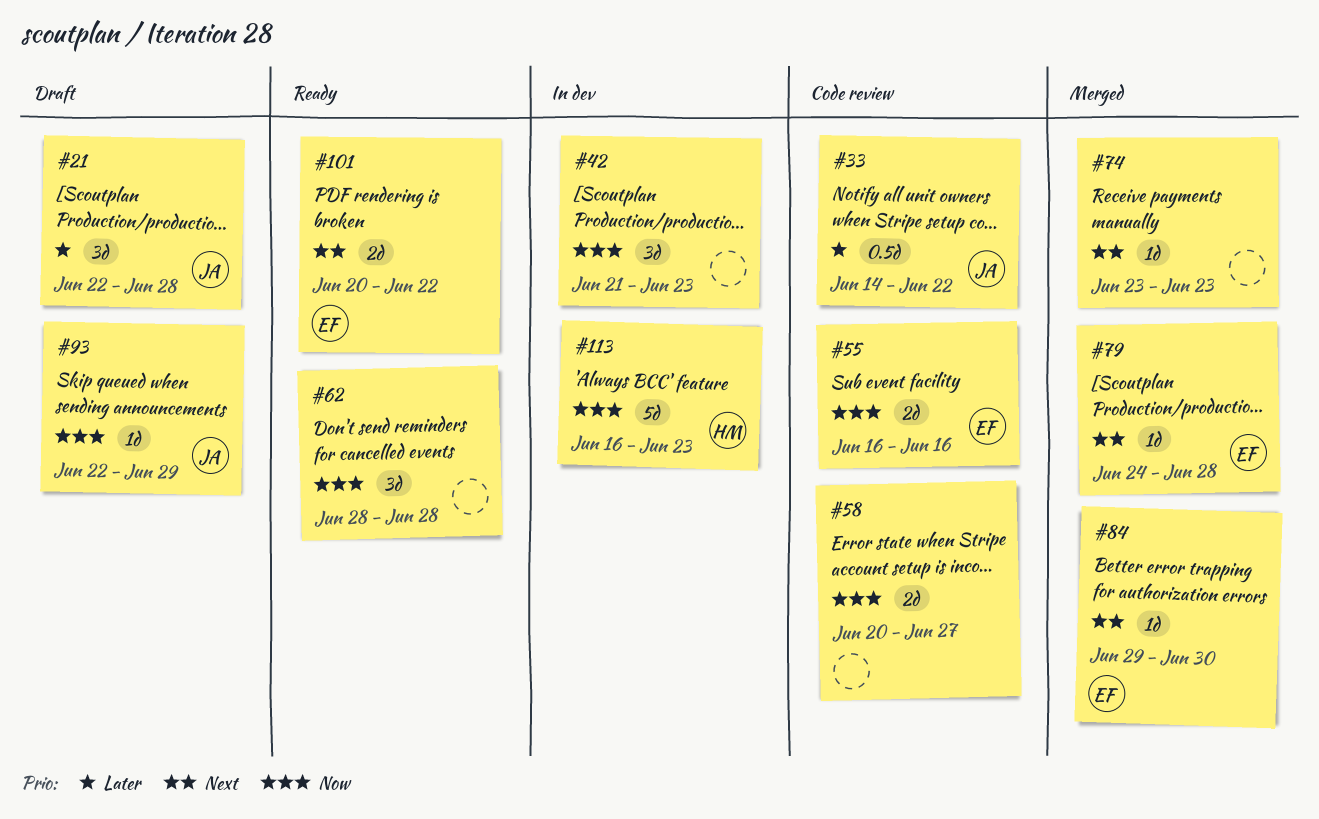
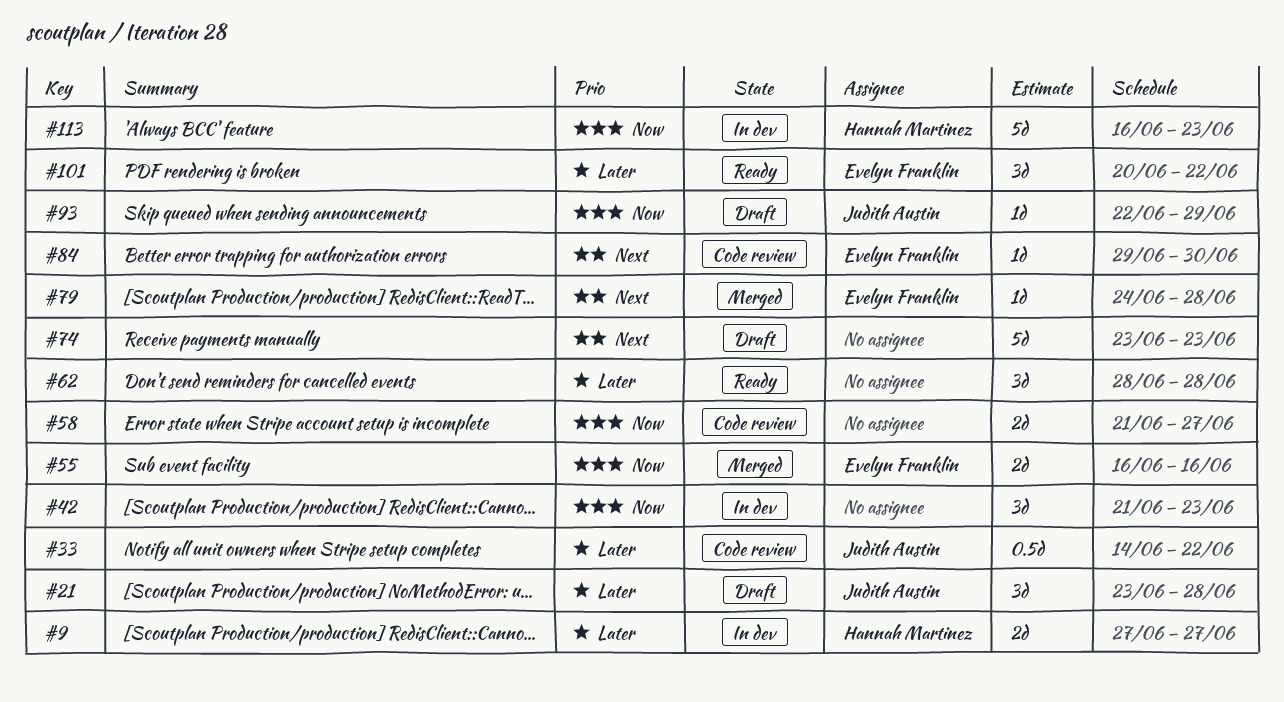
#9: none -> present
#21, start: Jun 22 -> Jun 23
#55, status: Code review -> Merged
#58, start: Jun 20 -> Jun 21
#62, priority: Now -> Later
#74, status: Merged -> Draft
#74, estimate: 1d -> 5d
#84, status: Merged -> Code review
#101, priority: Next -> Later
#101, estimate: 2d -> 3d

